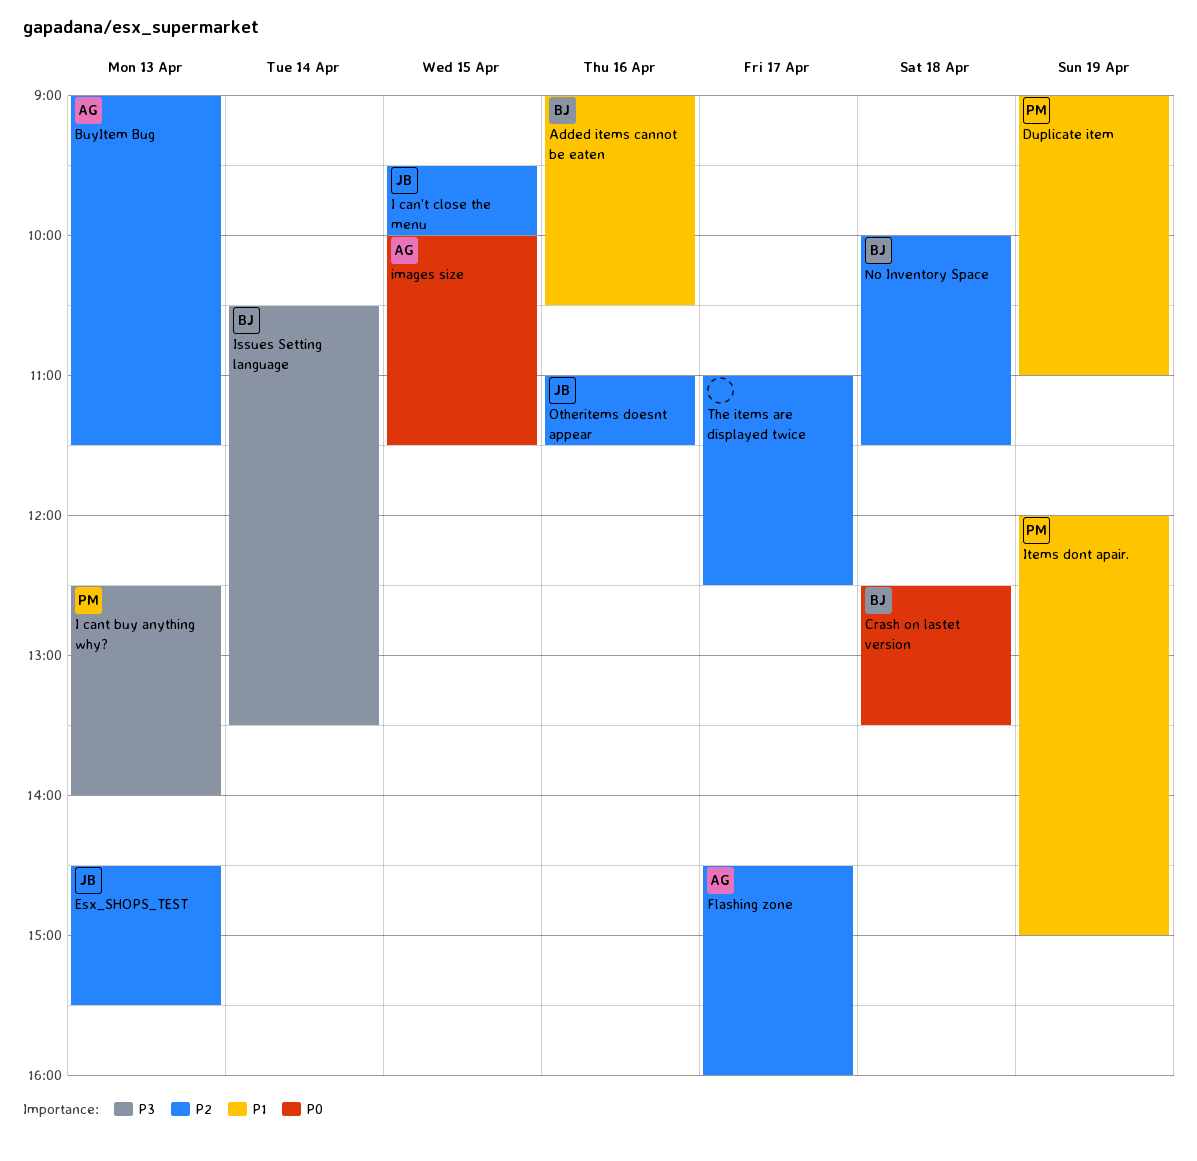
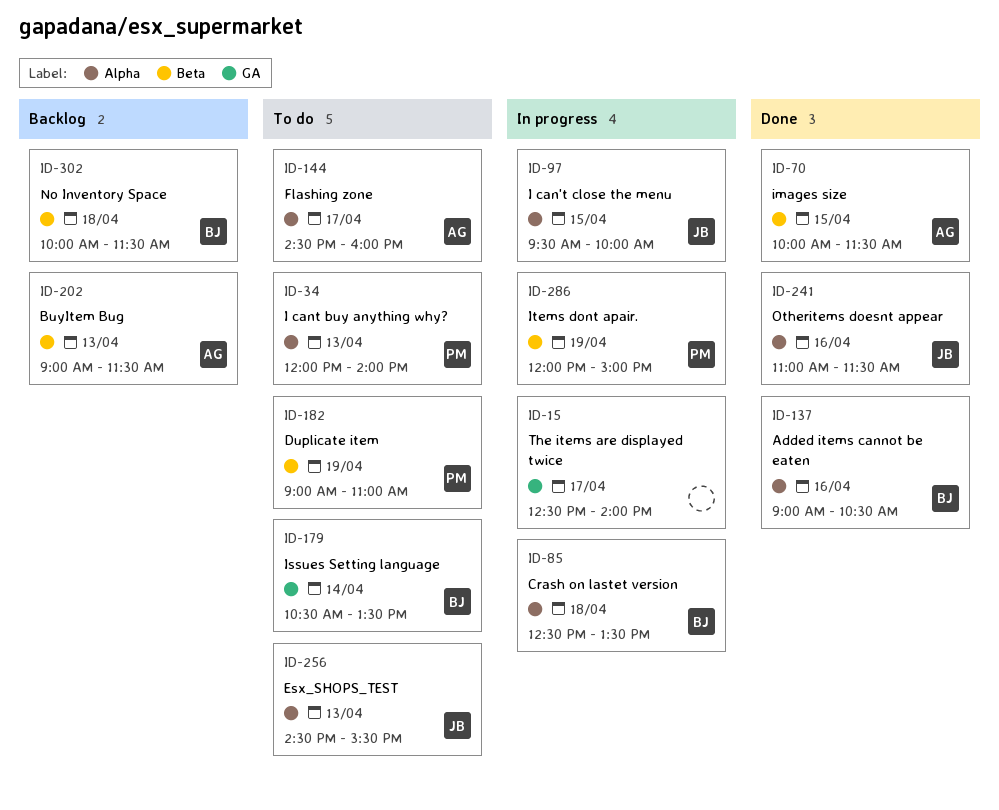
I cant buy anything why?, begins: 12:30 -> 12:00
The items are displayed twice, begins: 11:00 -> 12:30
The items are displayed twice, ends: 12:30 -> 14:00

